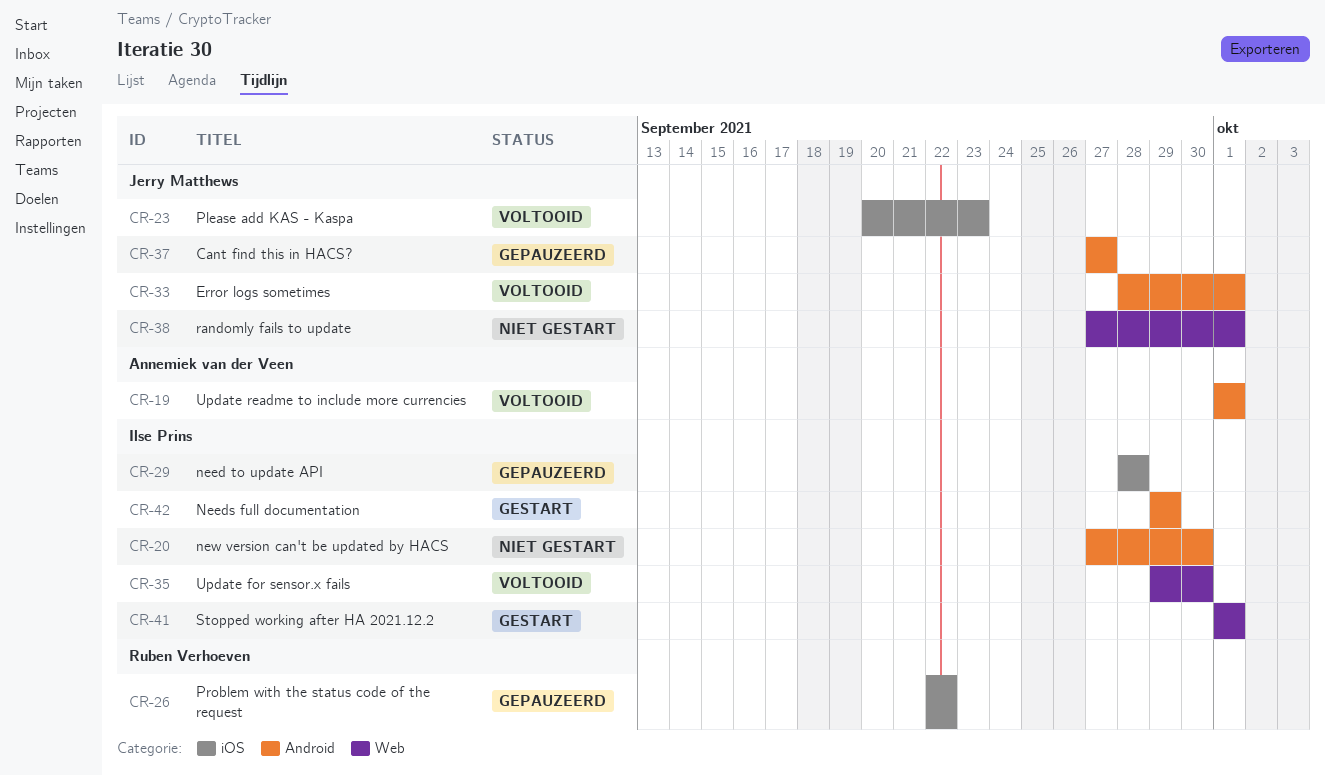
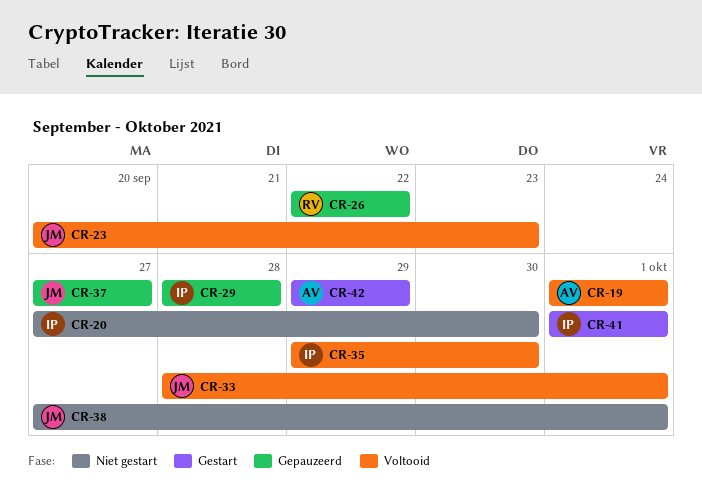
CR-42, owner: Ilse Prins -> Annemiek van der Veen

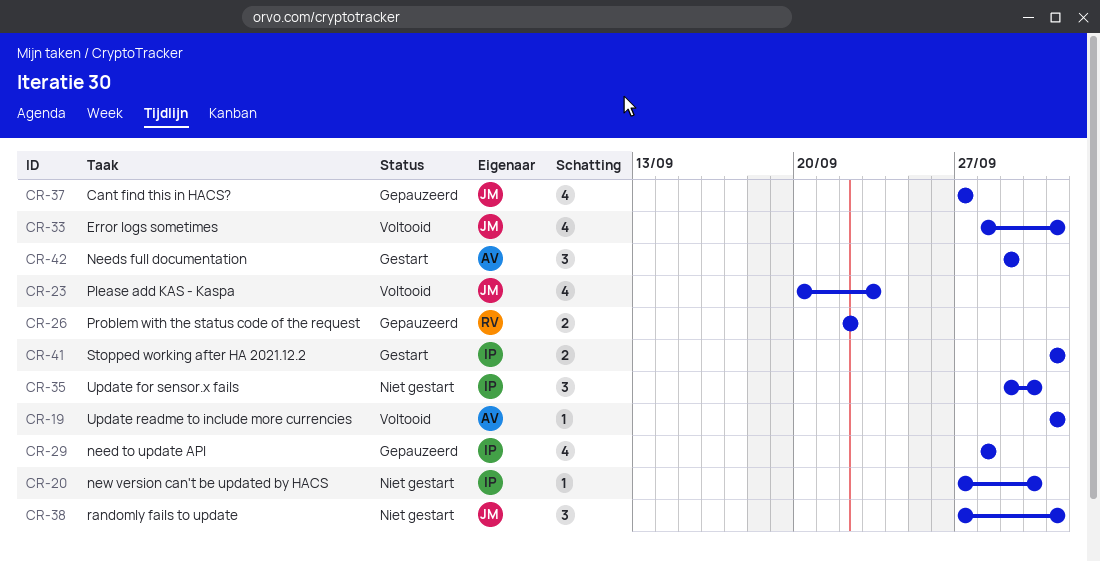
CR-35, status: Voltooid -> Niet gestart

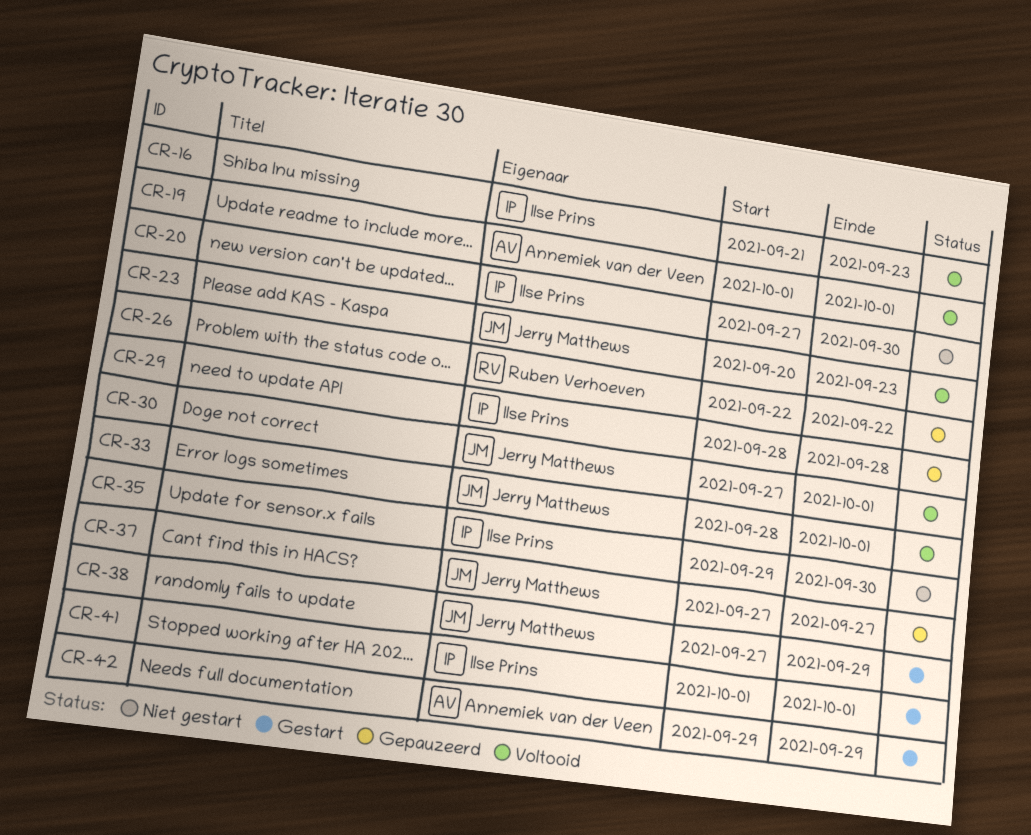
CR-16: none -> present
CR-30: none -> present
CR-38, status: Niet gestart -> Gestart
CR-38, due: Oct 1 -> Sep 29

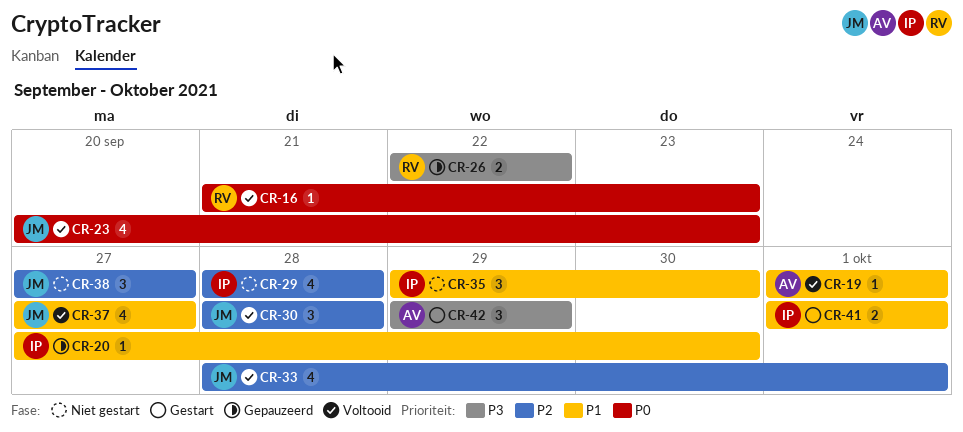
CR-16, owner: Ilse Prins -> Ruben Verhoeven
CR-20, status: Niet gestart -> Gepauzeerd
CR-29, status: Gepauzeerd -> Niet gestart
CR-30, start: Sep 27 -> Sep 28
CR-30, due: Oct 1 -> Sep 28
CR-37, status: Gepauzeerd -> Voltooid
CR-38, status: Gestart -> Niet gestart
CR-38, due: Sep 29 -> Sep 27

